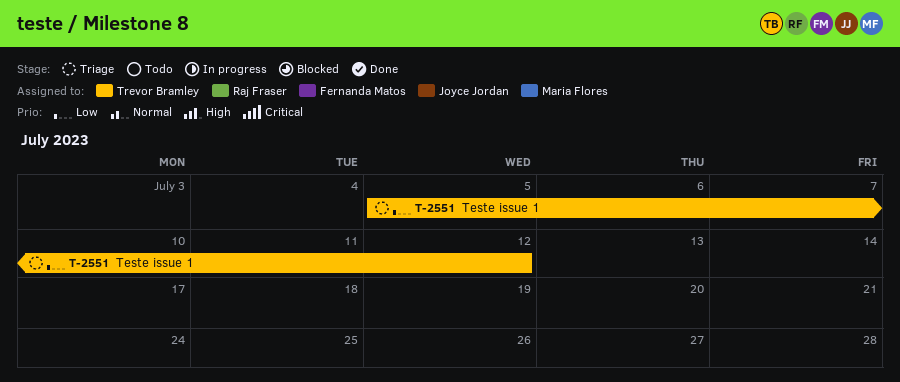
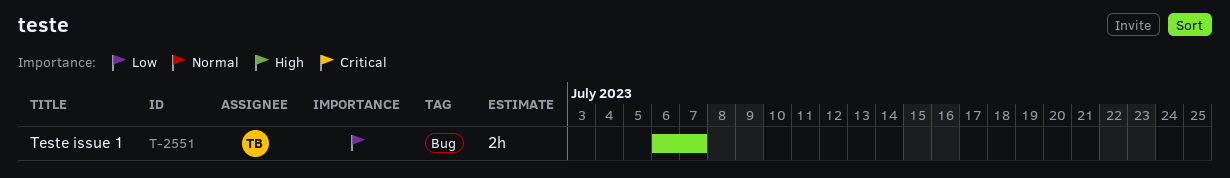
T-2551, start: Jul 5 -> Jul 6
T-2551, due: Jul 12 -> Jul 7

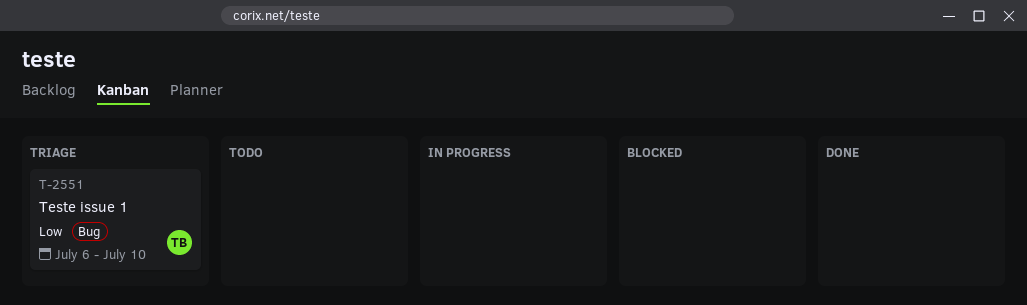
T-2551, due: Jul 7 -> Jul 10

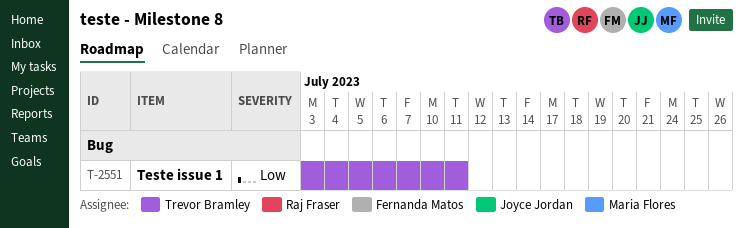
T-2551, start: Jul 6 -> Jul 3
T-2551, due: Jul 10 -> Jul 11

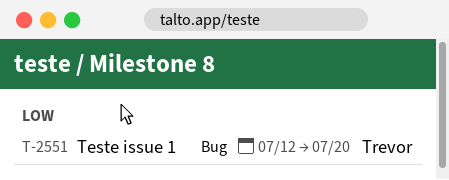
T-2551, start: Jul 3 -> Jul 12
T-2551, due: Jul 11 -> Jul 20

